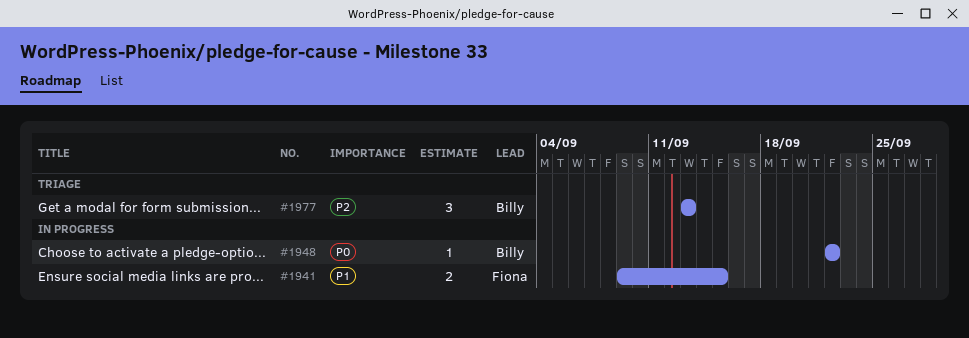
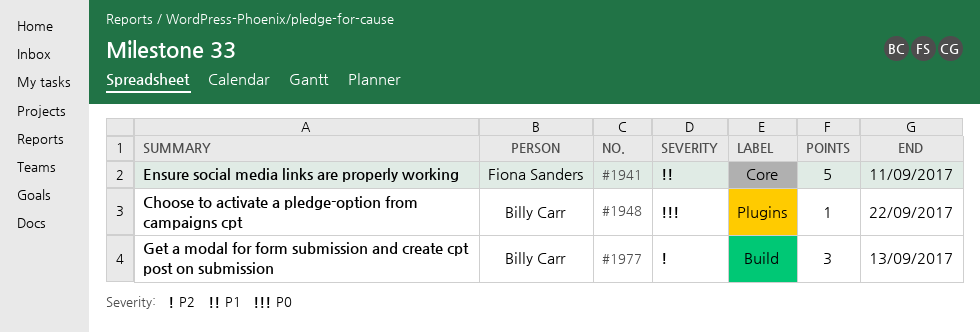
#1941, estimate: 2 -> 5
#1941, due: Sep 15 -> Sep 11

